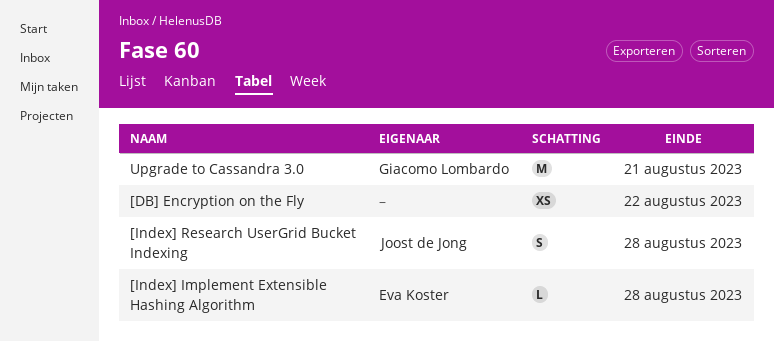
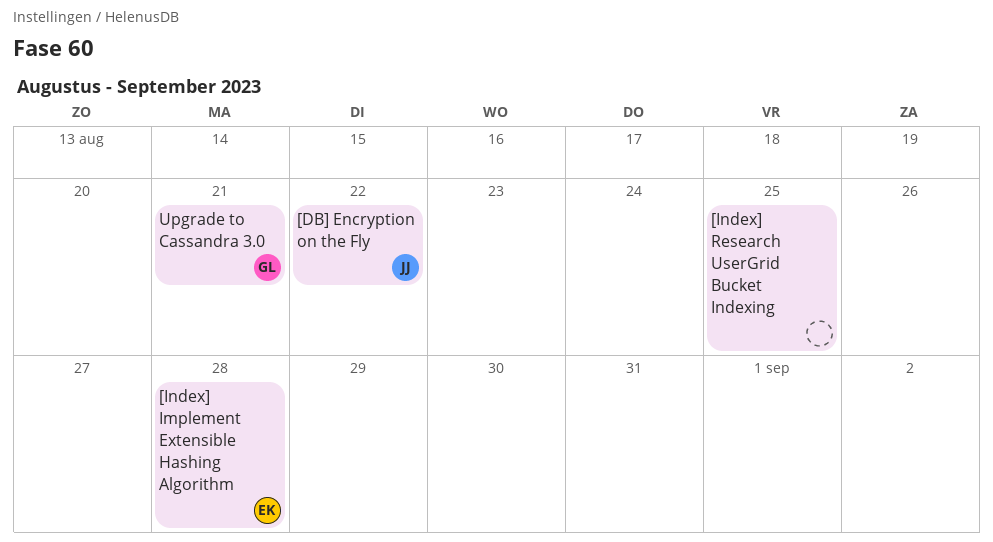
[DB] Encryption on the Fly, owner: none -> Joost de Jong
[Index] Research UserGrid Bucket Indexing, owner: Joost de Jong -> none
[Index] Research UserGrid Bucket Indexing, due: Aug 28 -> Aug 25

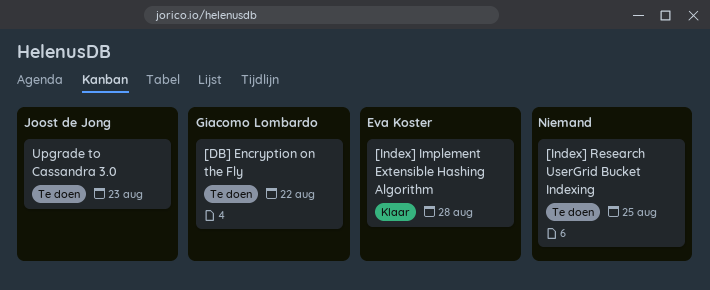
[DB] Encryption on the Fly, owner: Joost de Jong -> Giacomo Lombardo
Upgrade to Cassandra 3.0, owner: Giacomo Lombardo -> Joost de Jong
Upgrade to Cassandra 3.0, due: Aug 21 -> Aug 23

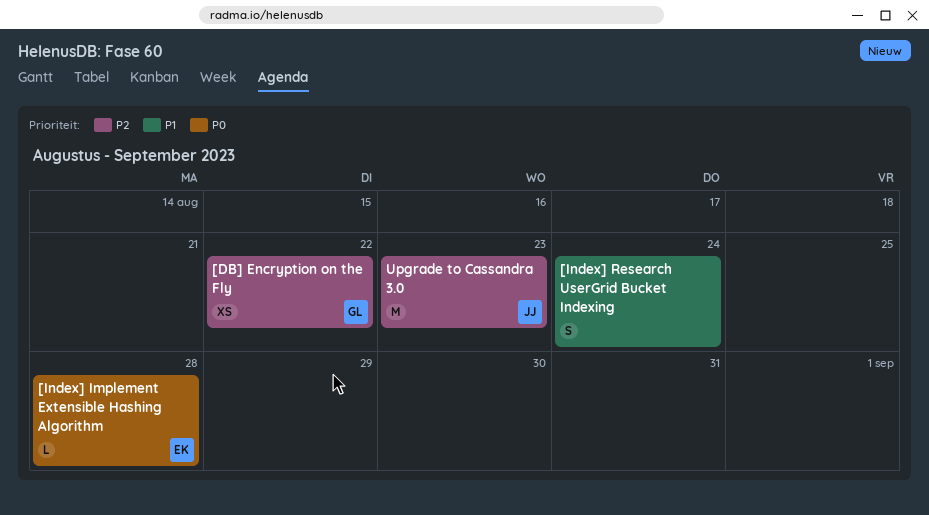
[Index] Research UserGrid Bucket Indexing, due: Aug 25 -> Aug 24

